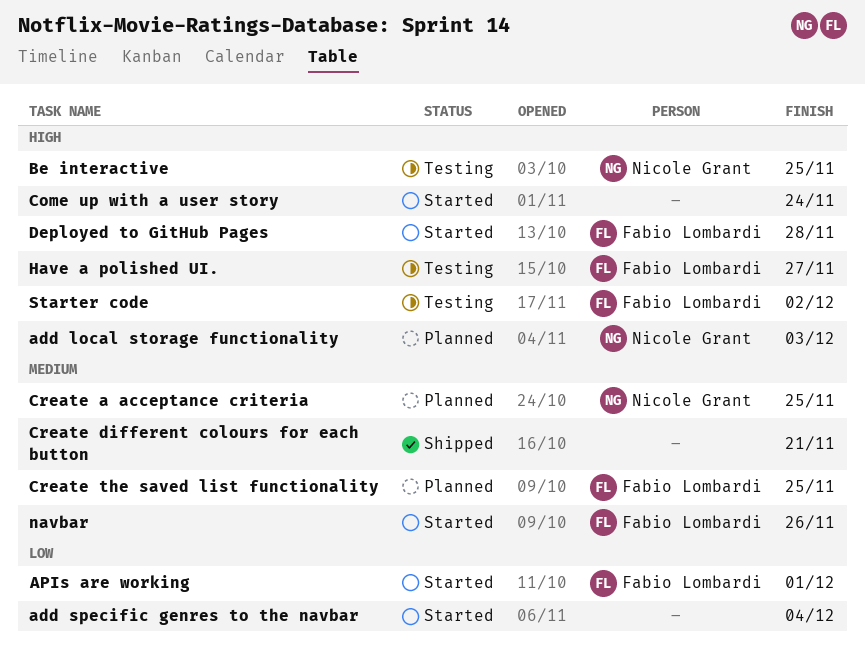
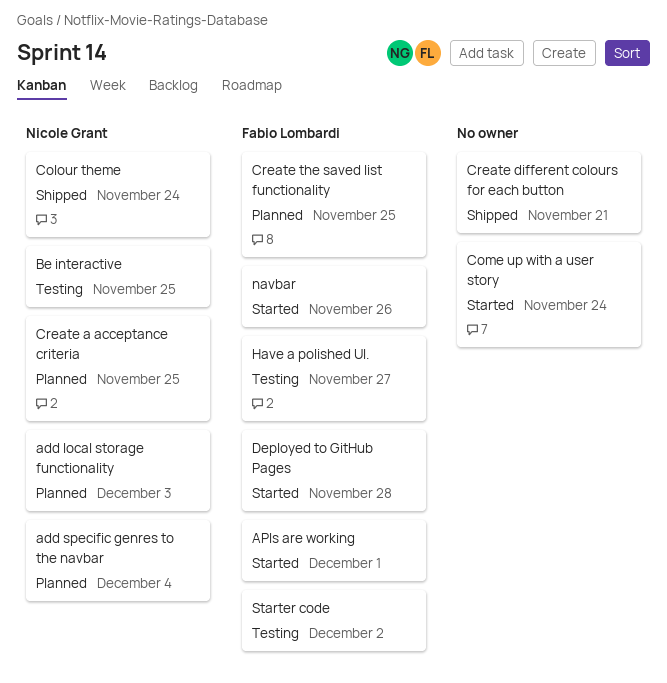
add specific genres to the navbar, status: Started -> Planned
add specific genres to the navbar, owner: none -> Nicole Grant
Colour theme: none -> present

